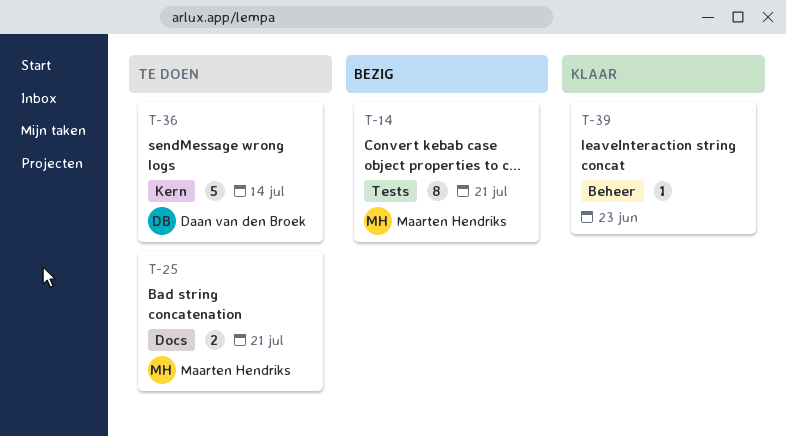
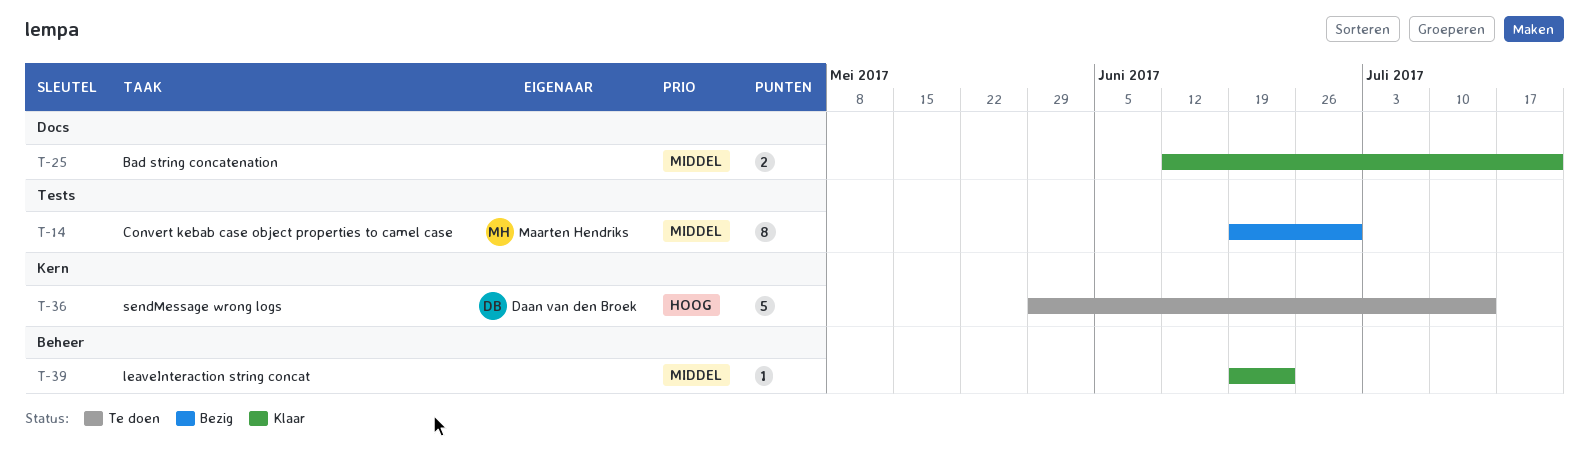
T-14, due: Jul 21 -> Jun 30
T-25, status: Te doen -> Klaar
T-25, owner: Maarten Hendriks -> none

